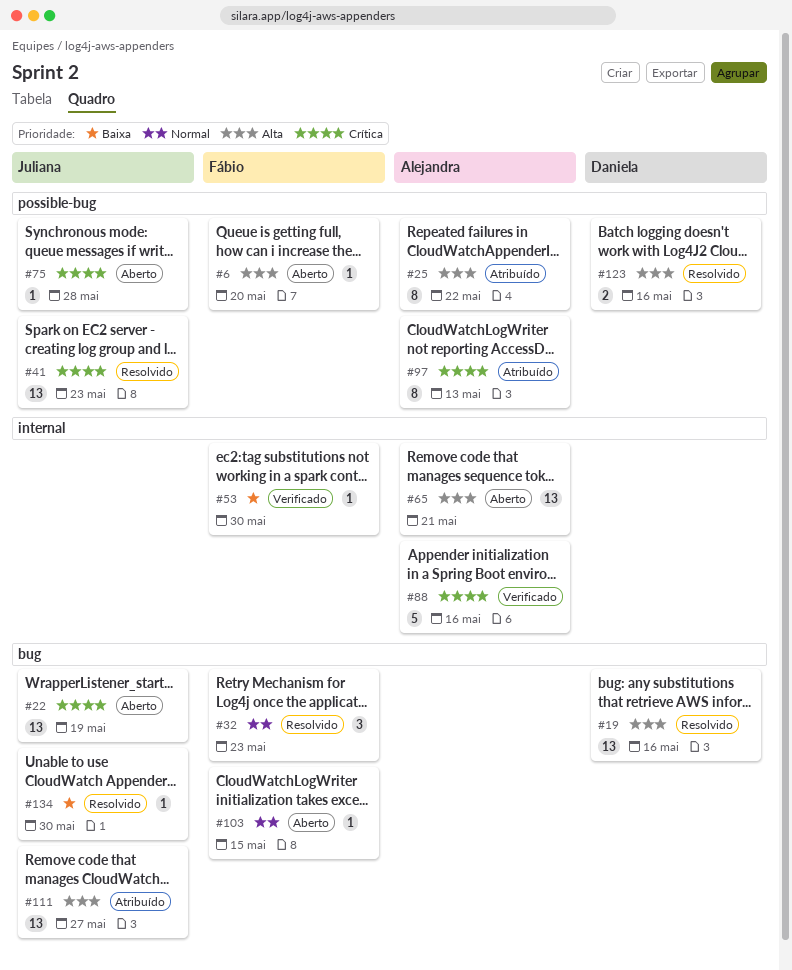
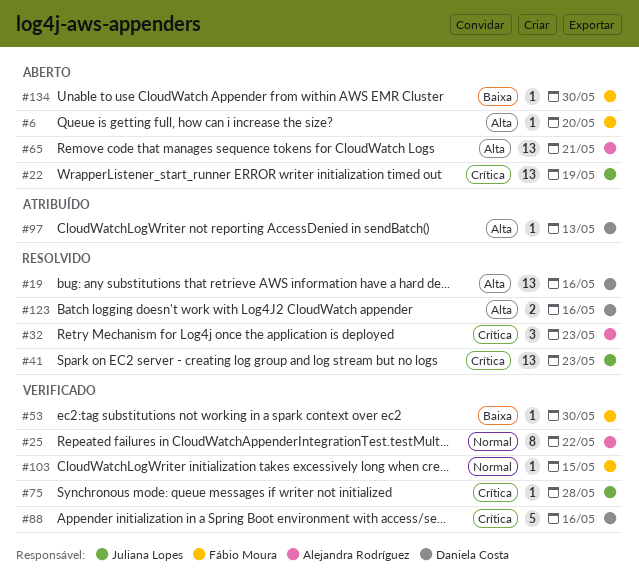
#25, status: Atribuído -> Verificado
#25, priority: Alta -> Normal
#32, owner: Fábio Moura -> Alejandra Rodríguez
#32, priority: Normal -> Crítica
#75, status: Aberto -> Verificado
#88, owner: Alejandra Rodríguez -> Daniela Costa
#97, owner: Alejandra Rodríguez -> Daniela Costa
#97, priority: Crítica -> Alta
#97, estimate: 8 -> 1
#103, status: Aberto -> Verificado
#111: present -> none
#134, status: Resolvido -> Aberto
#134, owner: Juliana Lopes -> Fábio Moura

